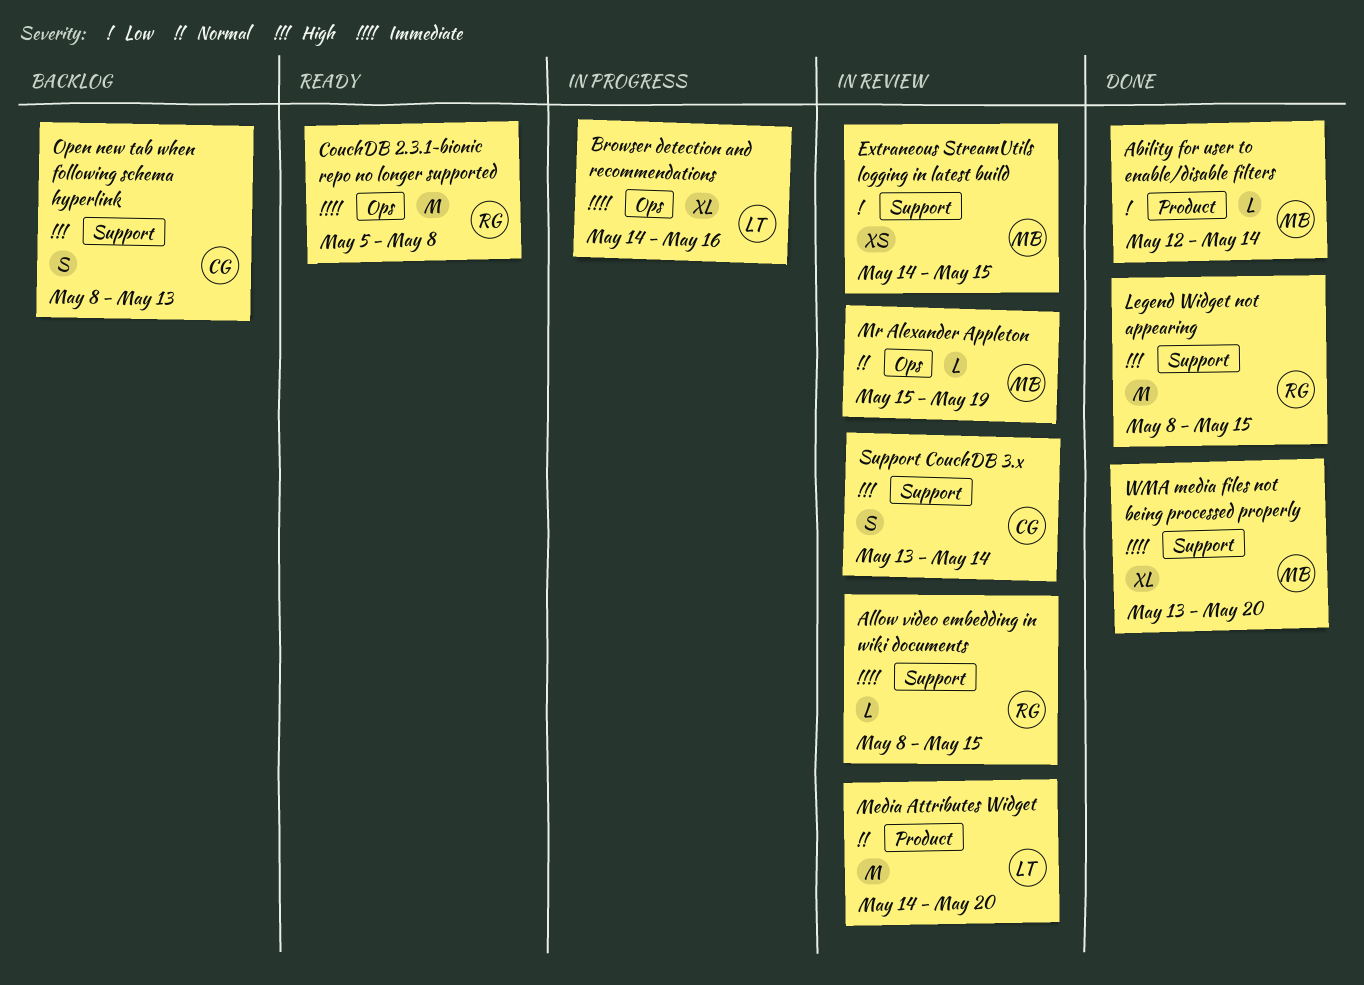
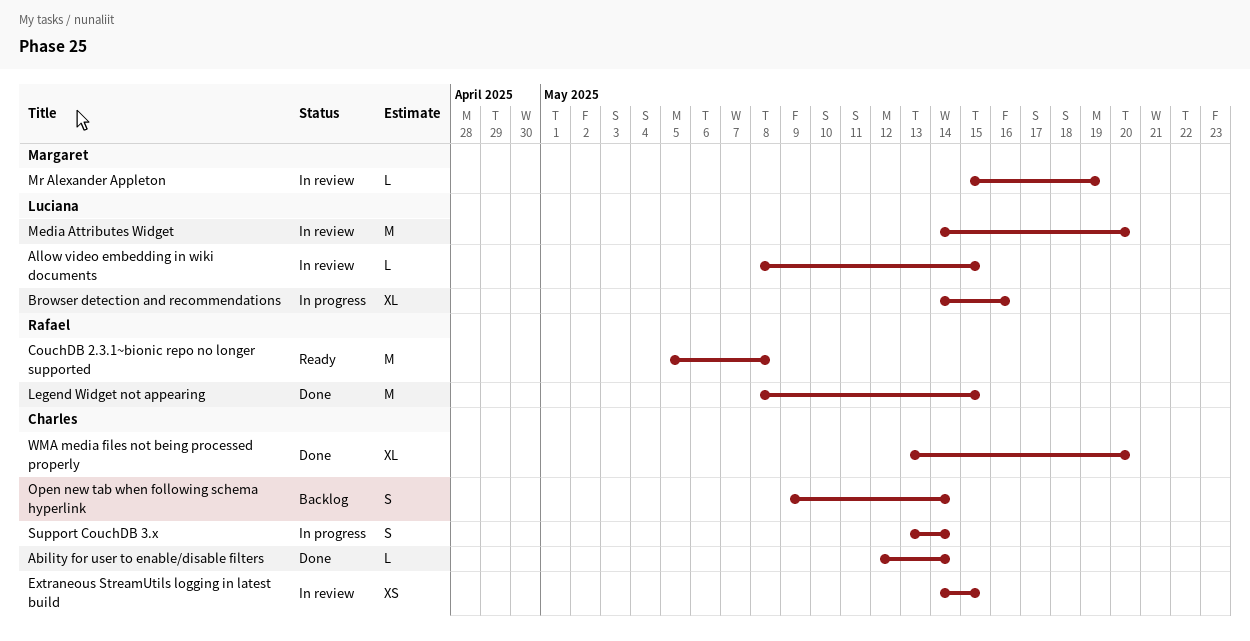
Ability for user to enable/disable filters, owner: Margaret -> Charles
Allow video embedding in wiki documents, owner: Rafael -> Luciana
Extraneous StreamUtils logging in latest build, owner: Margaret -> Charles
Open new tab when following schema hyperlink, start: May 8 -> May 9
Open new tab when following schema hyperlink, due: May 13 -> May 14
Support CouchDB 3.x, status: In review -> In progress
WMA media files not being processed properly, owner: Margaret -> Charles

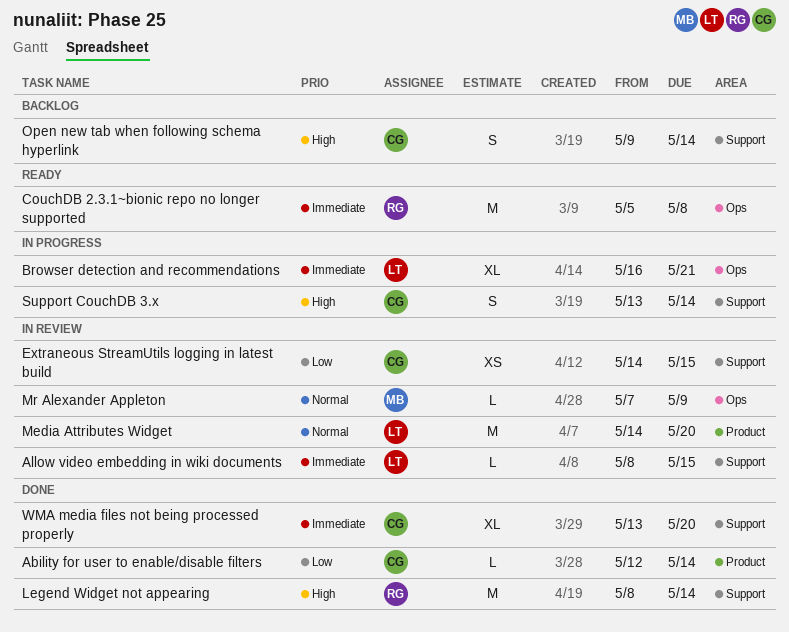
Browser detection and recommendations, start: May 14 -> May 16
Browser detection and recommendations, due: May 16 -> May 21
Legend Widget not appearing, due: May 15 -> May 14
Mr Alexander Appleton, start: May 15 -> May 7
Mr Alexander Appleton, due: May 19 -> May 9

